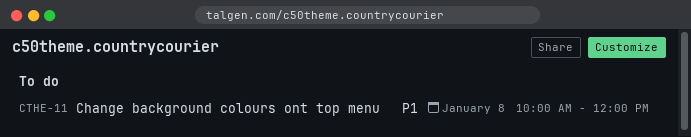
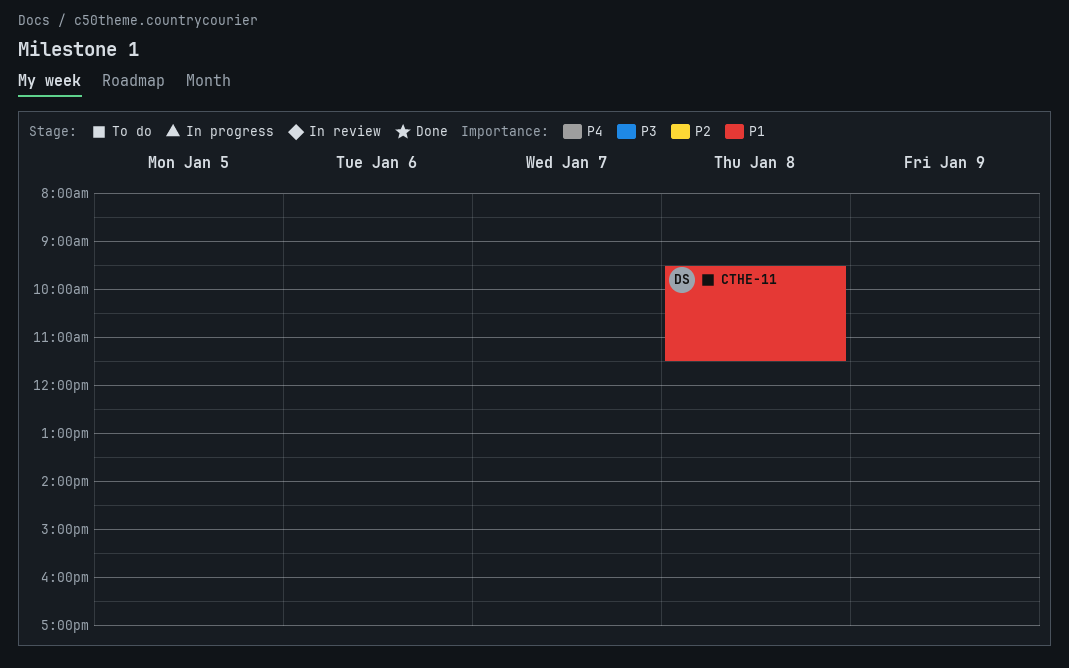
CTHE-11, begins: 10:00 -> 09:30
CTHE-11, ends: 12:00 -> 11:30

